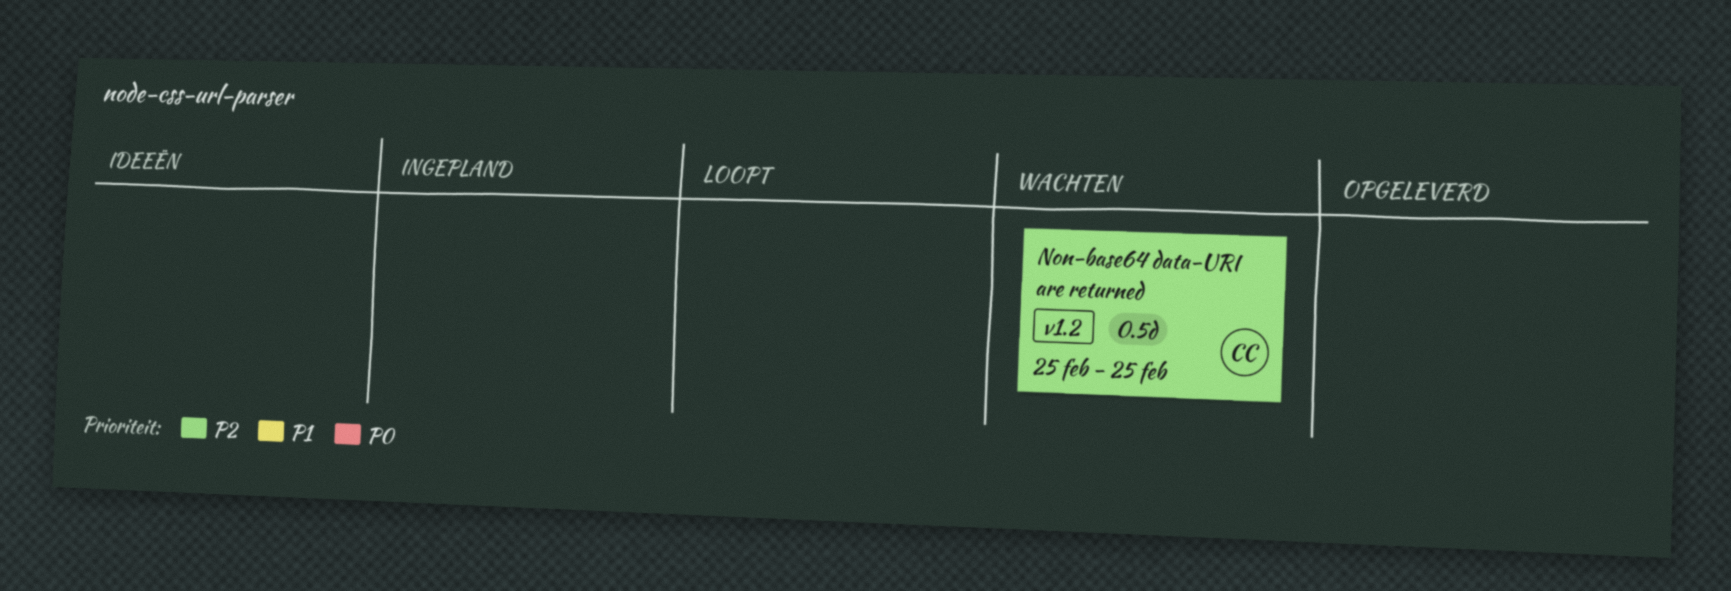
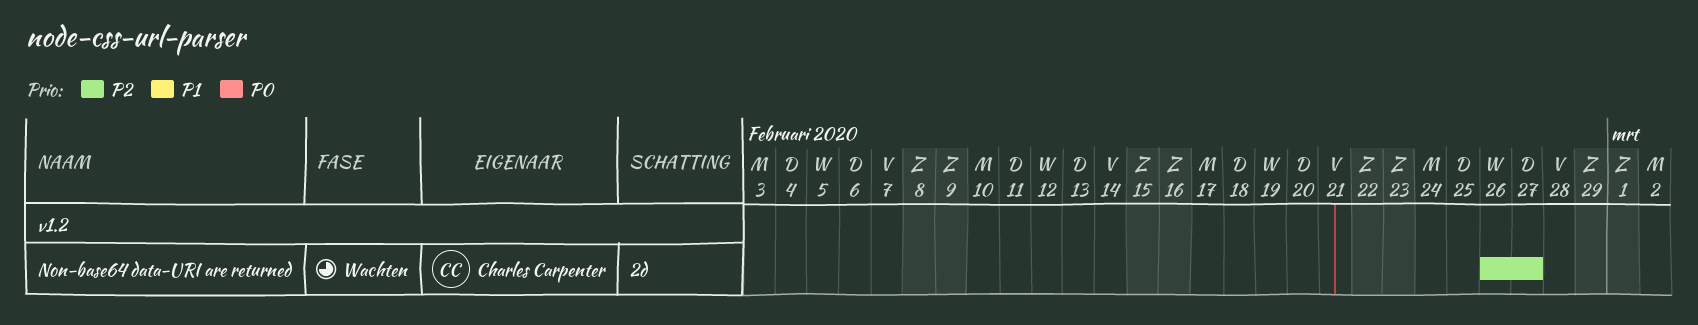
Non-base64 data-URI are returned, estimate: 0.5d -> 2d
Non-base64 data-URI are returned, start: Feb 25 -> Feb 26
Non-base64 data-URI are returned, due: Feb 25 -> Feb 27

